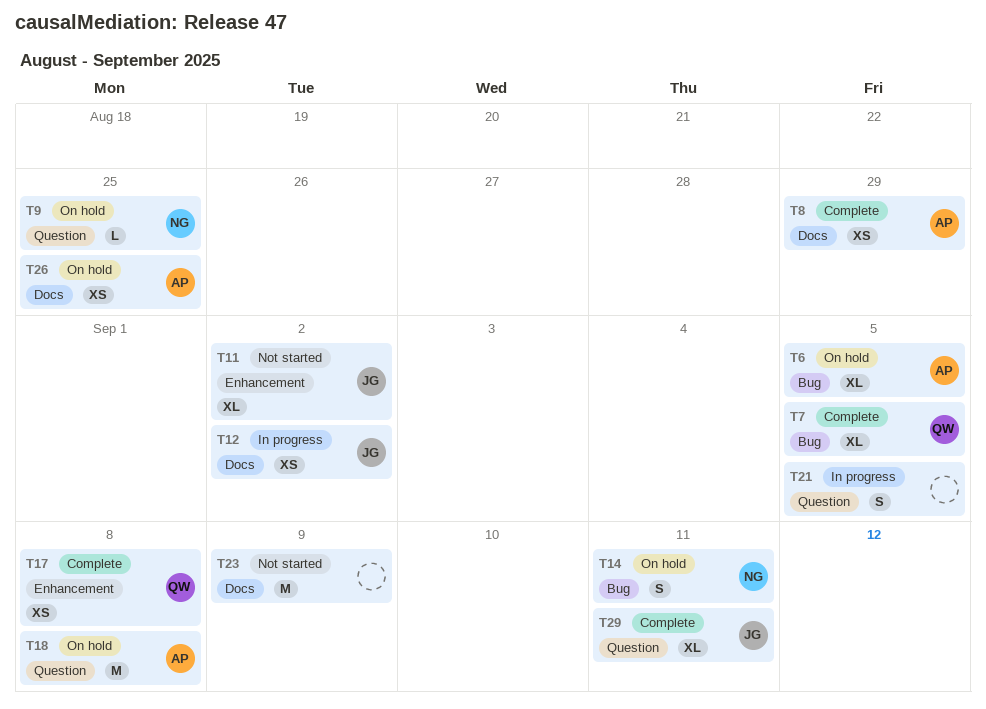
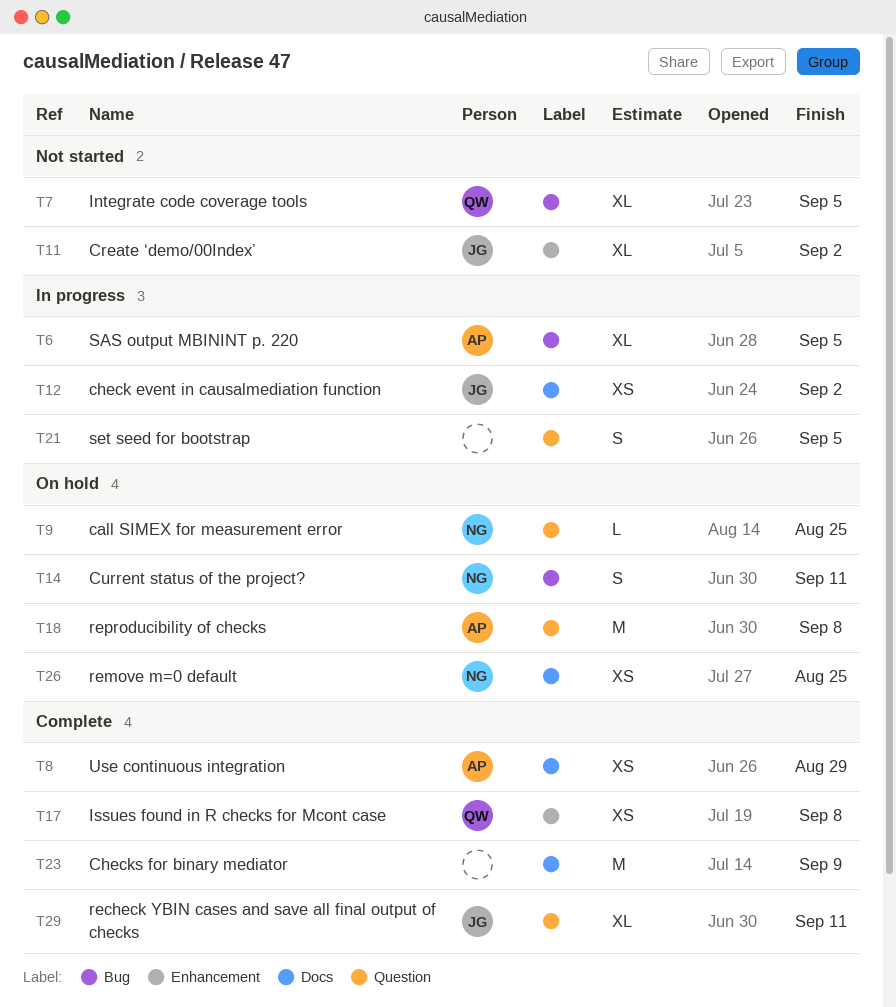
T6, status: On hold -> In progress
T7, status: Complete -> Not started
T23, status: Not started -> Complete
T26, owner: AP -> NG

